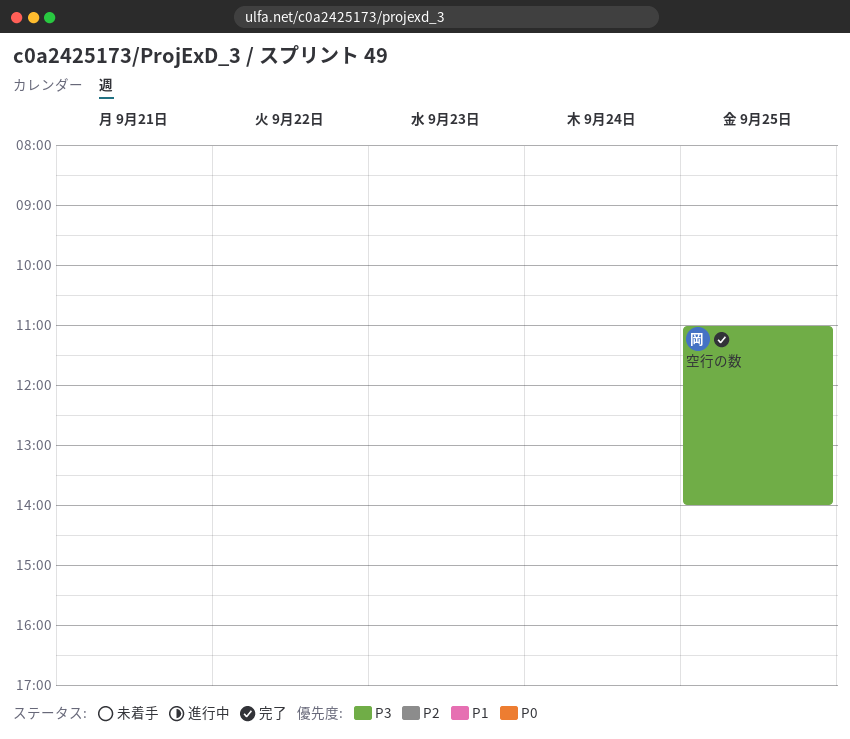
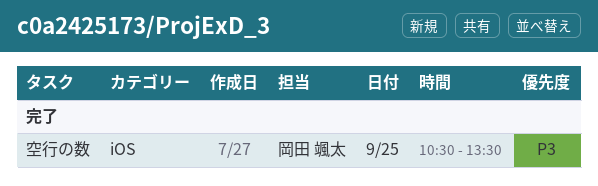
空行の数, begins: 11:00 -> 10:30
空行の数, ends: 14:00 -> 13:30

